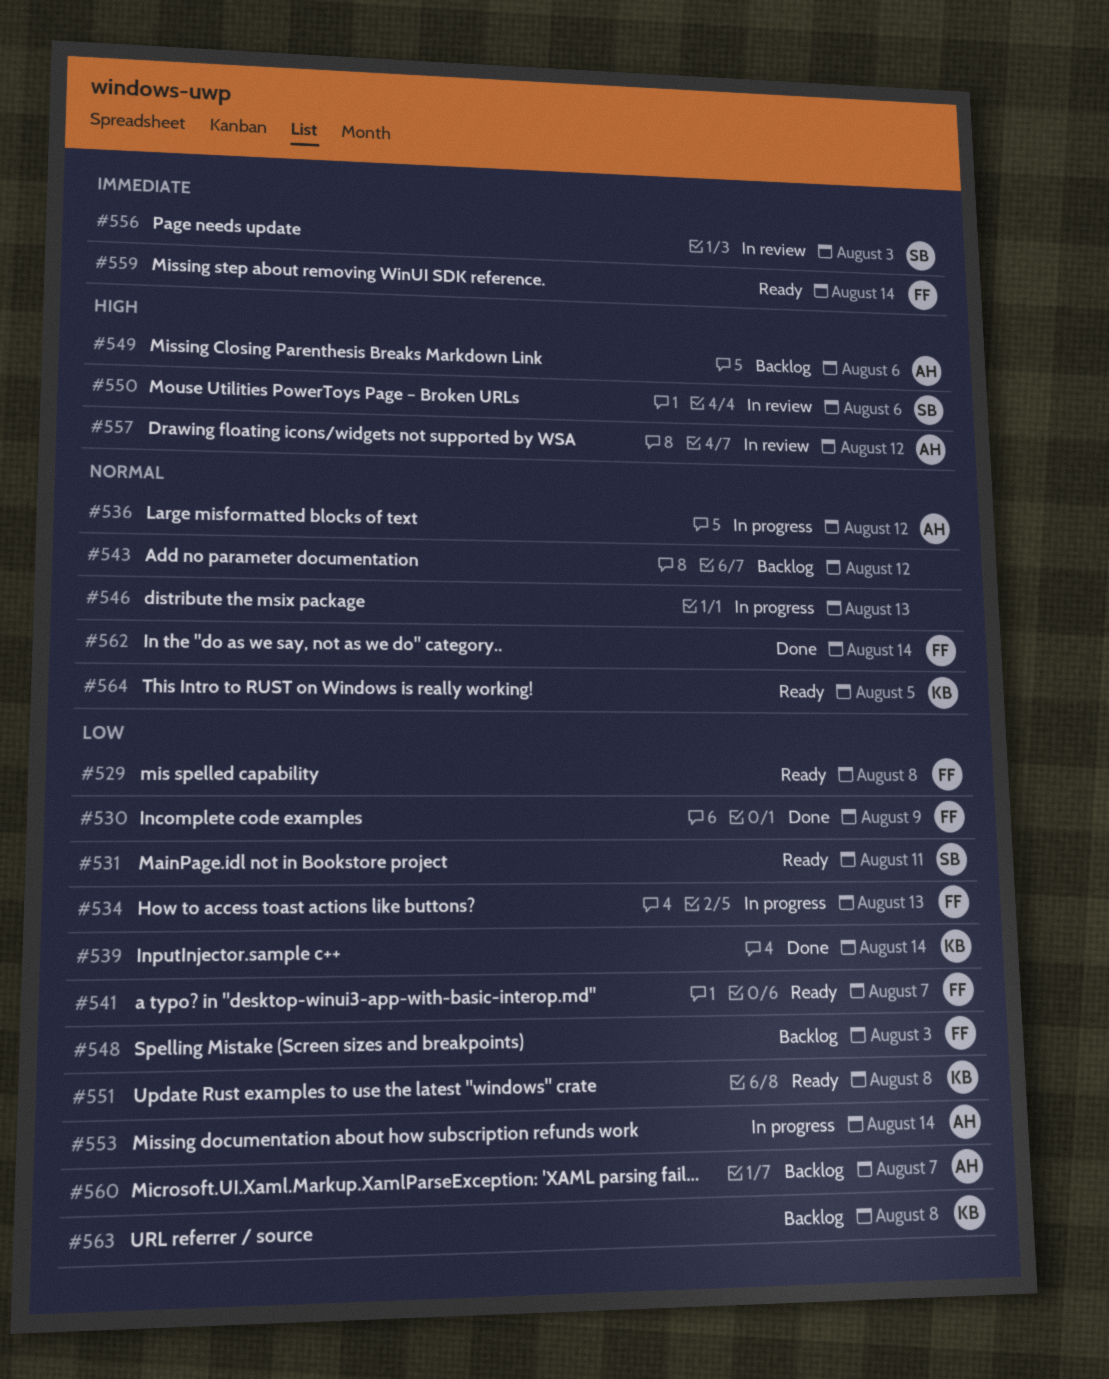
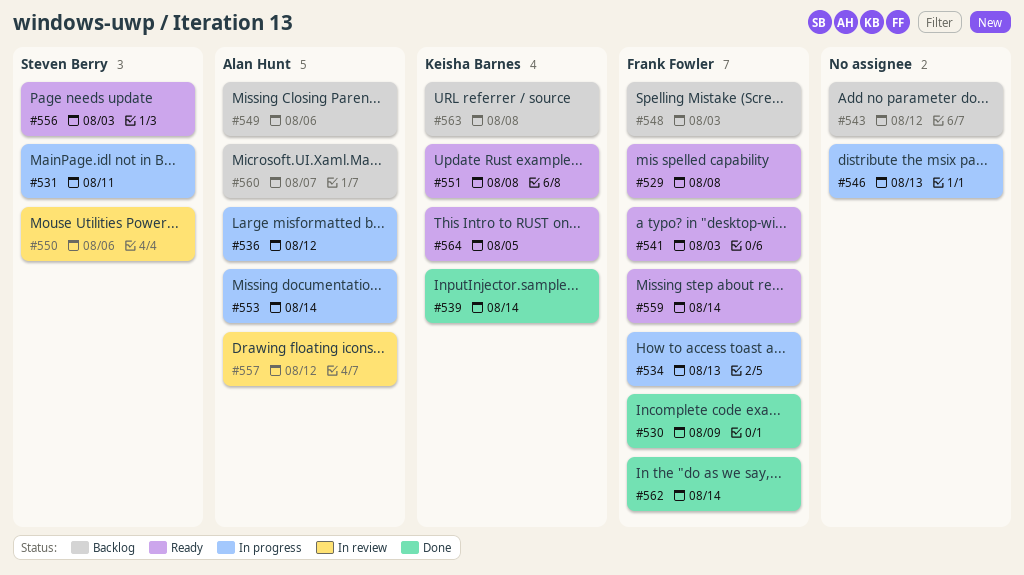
#531, status: Ready -> In progress
#541, due: Aug 7 -> Aug 3
#556, status: In review -> Ready

